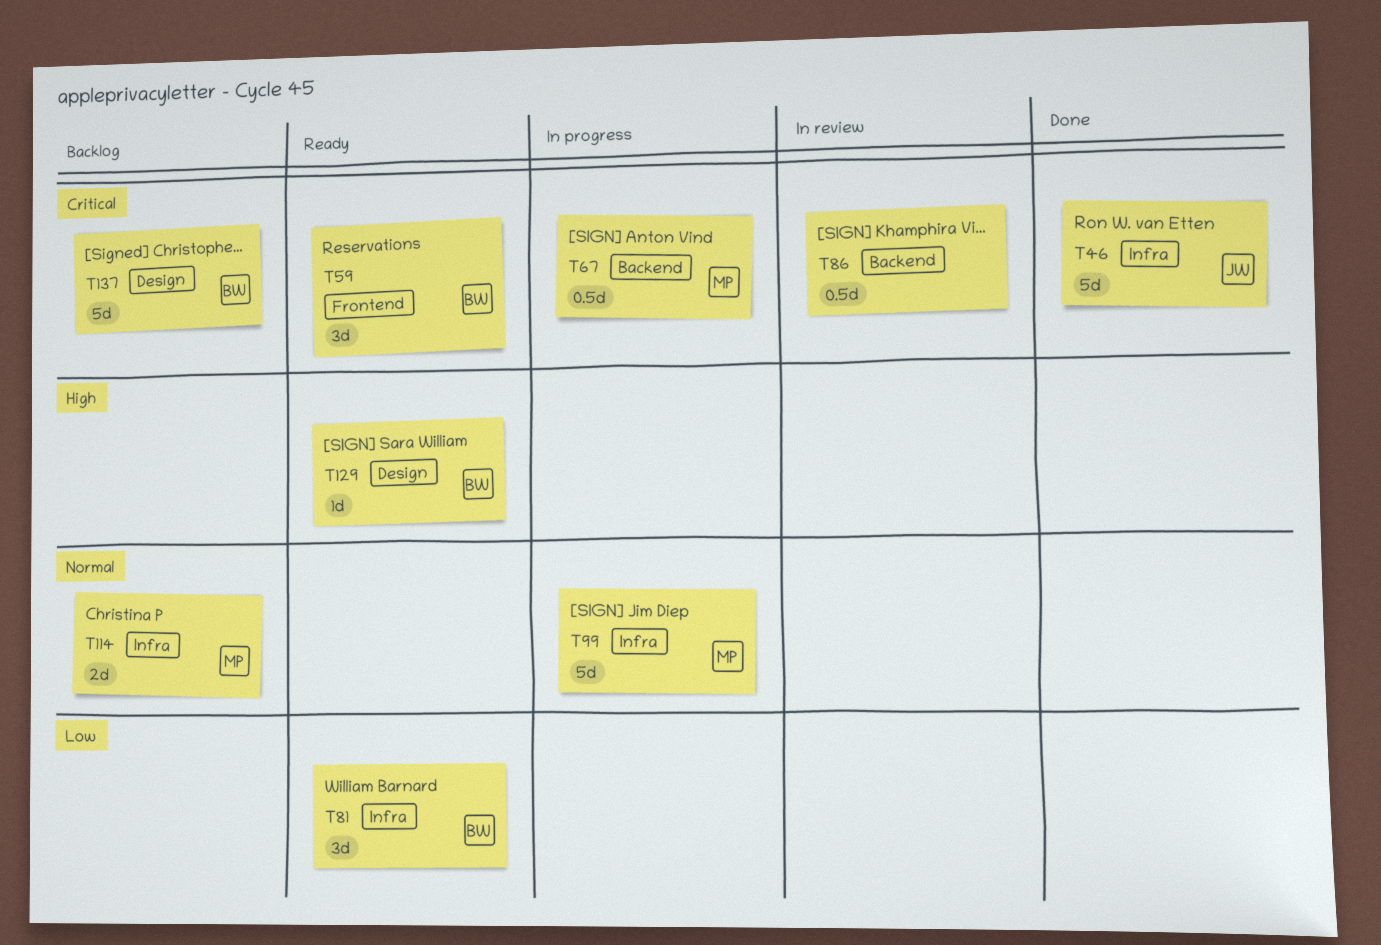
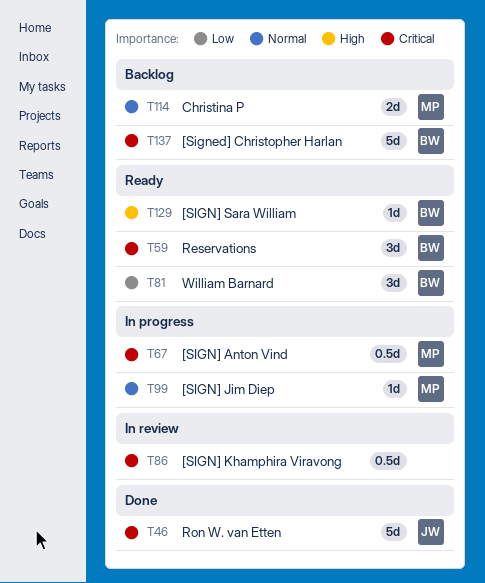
T99, estimate: 5d -> 1d

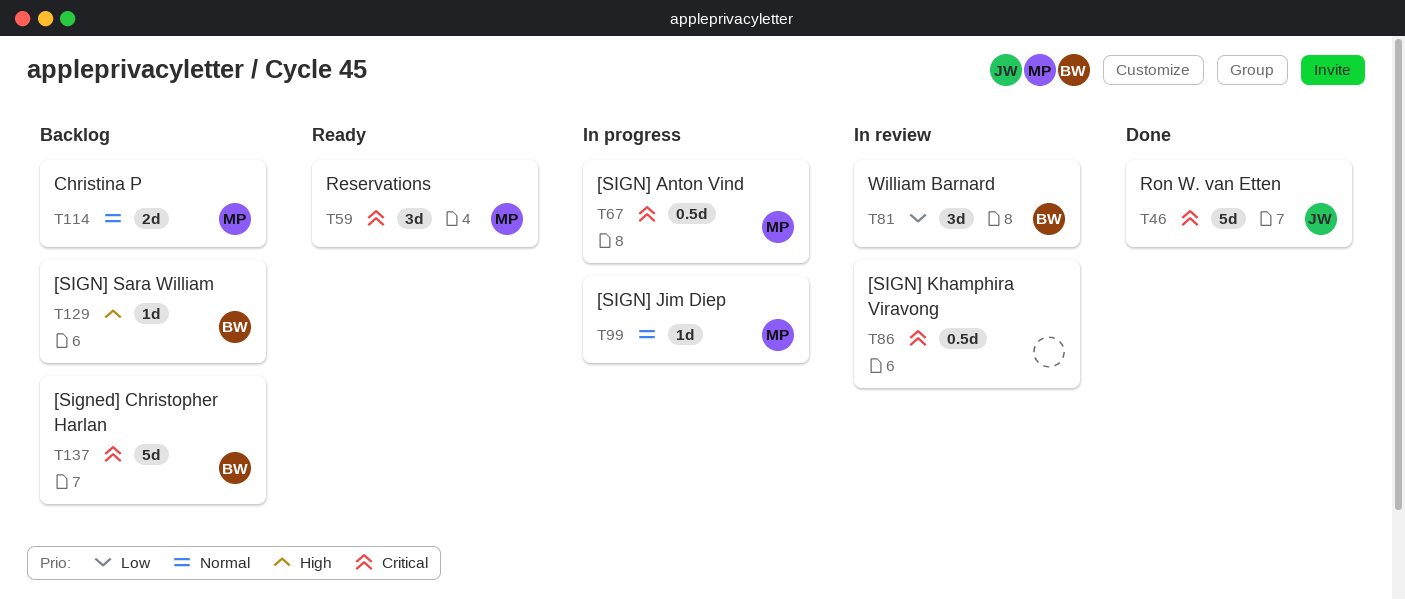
T59, owner: BW -> MP
T81, status: Ready -> In review
T129, status: Ready -> Backlog

